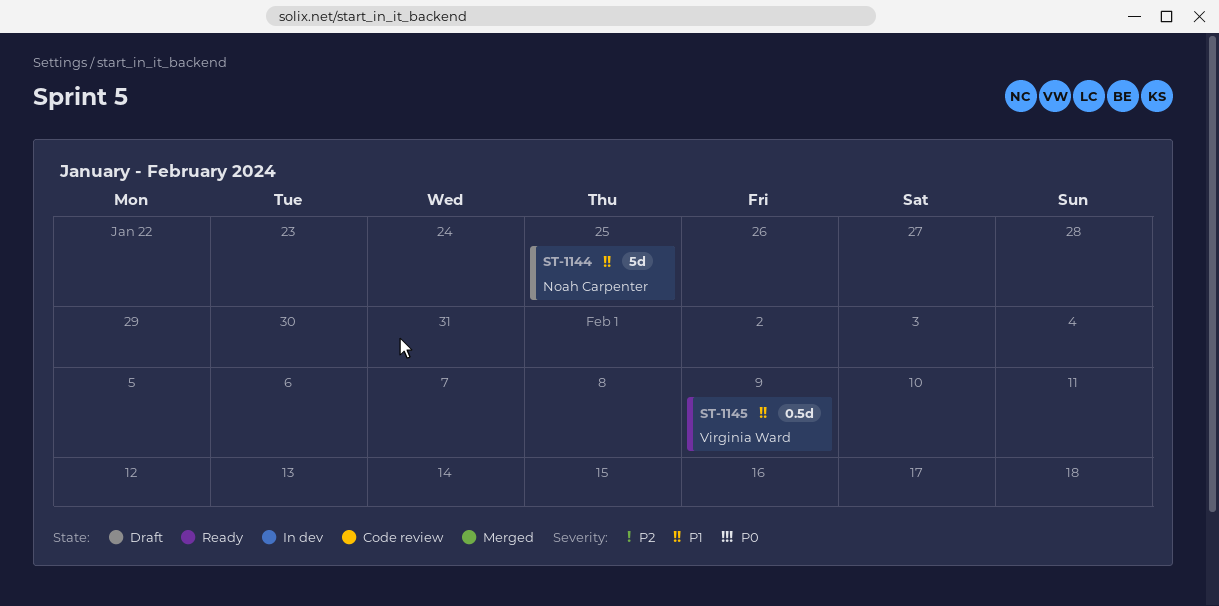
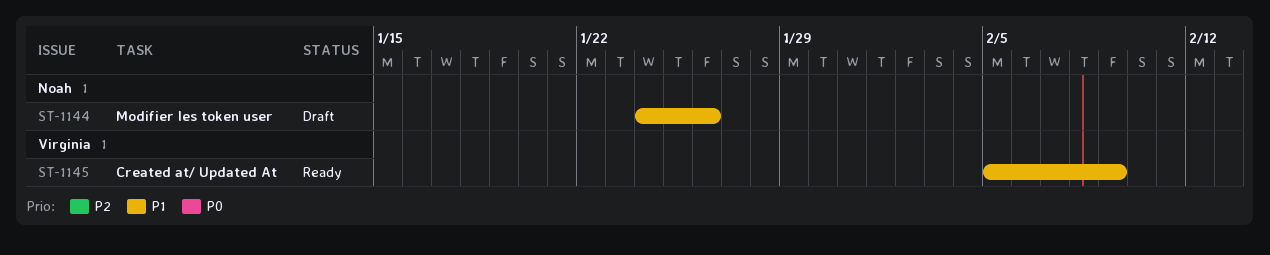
ST-1144, due: Jan 25 -> Jan 26

